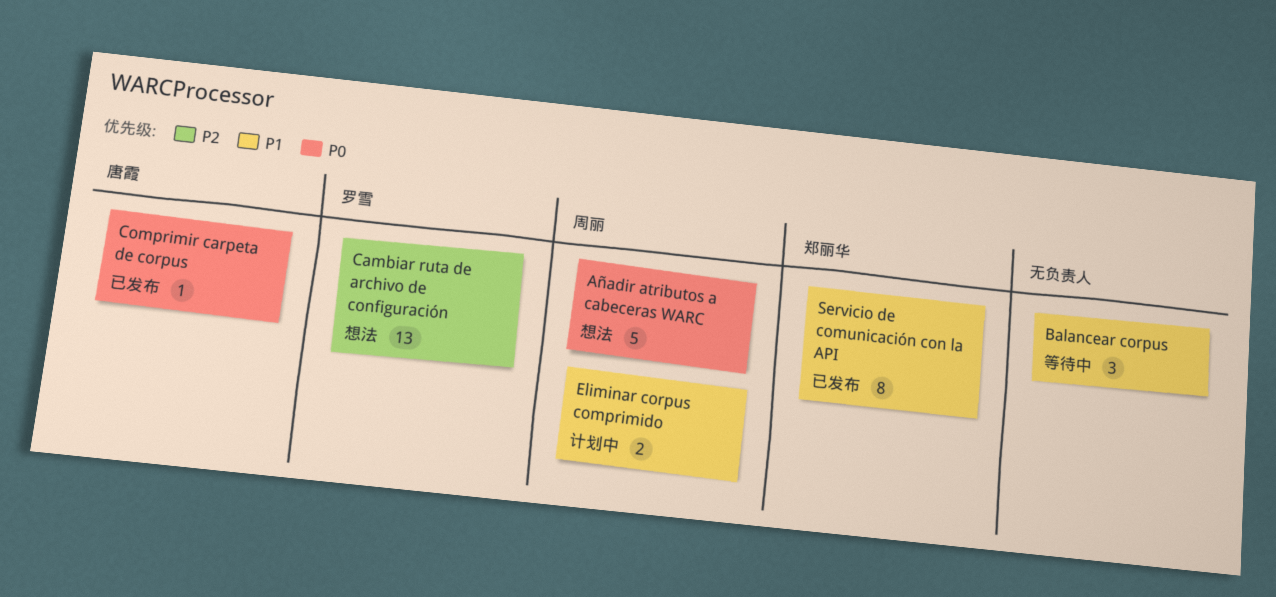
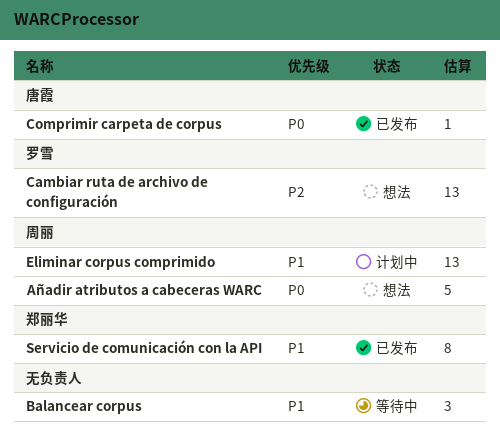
Eliminar corpus comprimido, estimate: 2 -> 13

